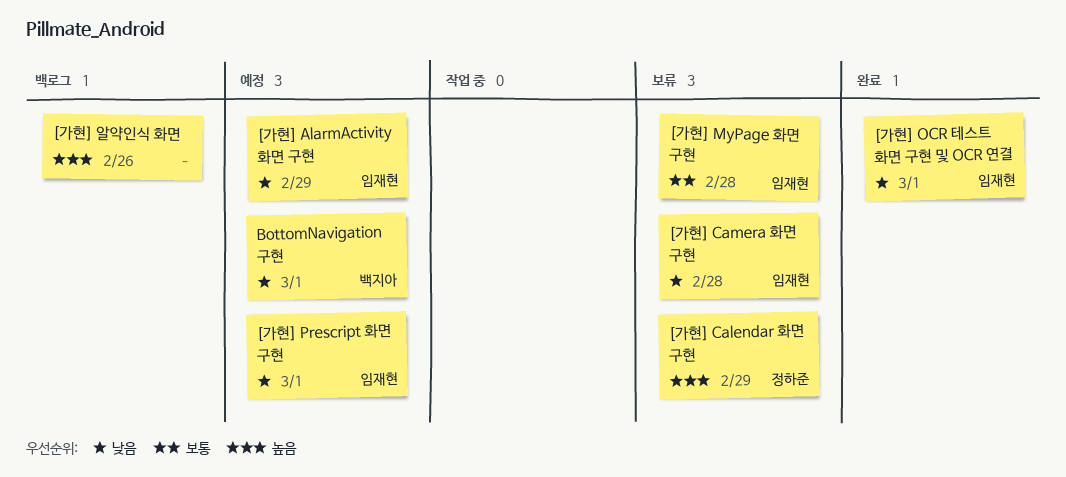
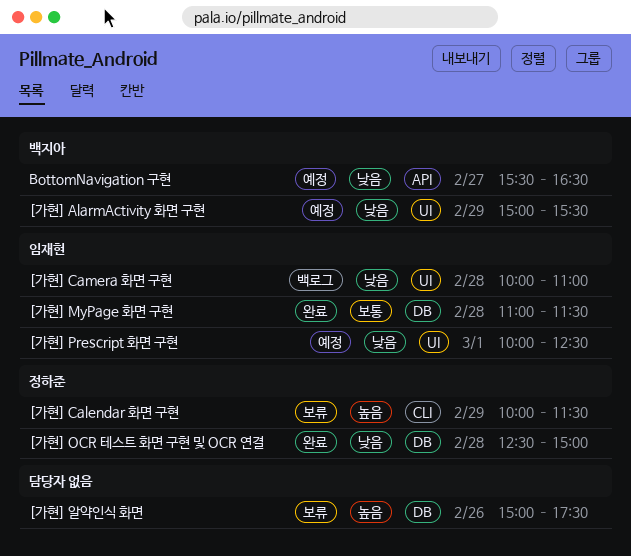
[가현] AlarmActivity 화면 구현, owner: 임재현 -> 백지아
[가현] Camera 화면 구현, status: 보류 -> 백로그
[가현] MyPage 화면 구현, status: 보류 -> 완료
[가현] OCR 테스트 화면 구현 및 OCR 연결, owner: 임재현 -> 정하준
[가현] OCR 테스트 화면 구현 및 OCR 연결, day: Mar 1 -> Feb 28
[가현] 알약인식 화면, status: 백로그 -> 보류
BottomNavigation 구현, day: Mar 1 -> Feb 27

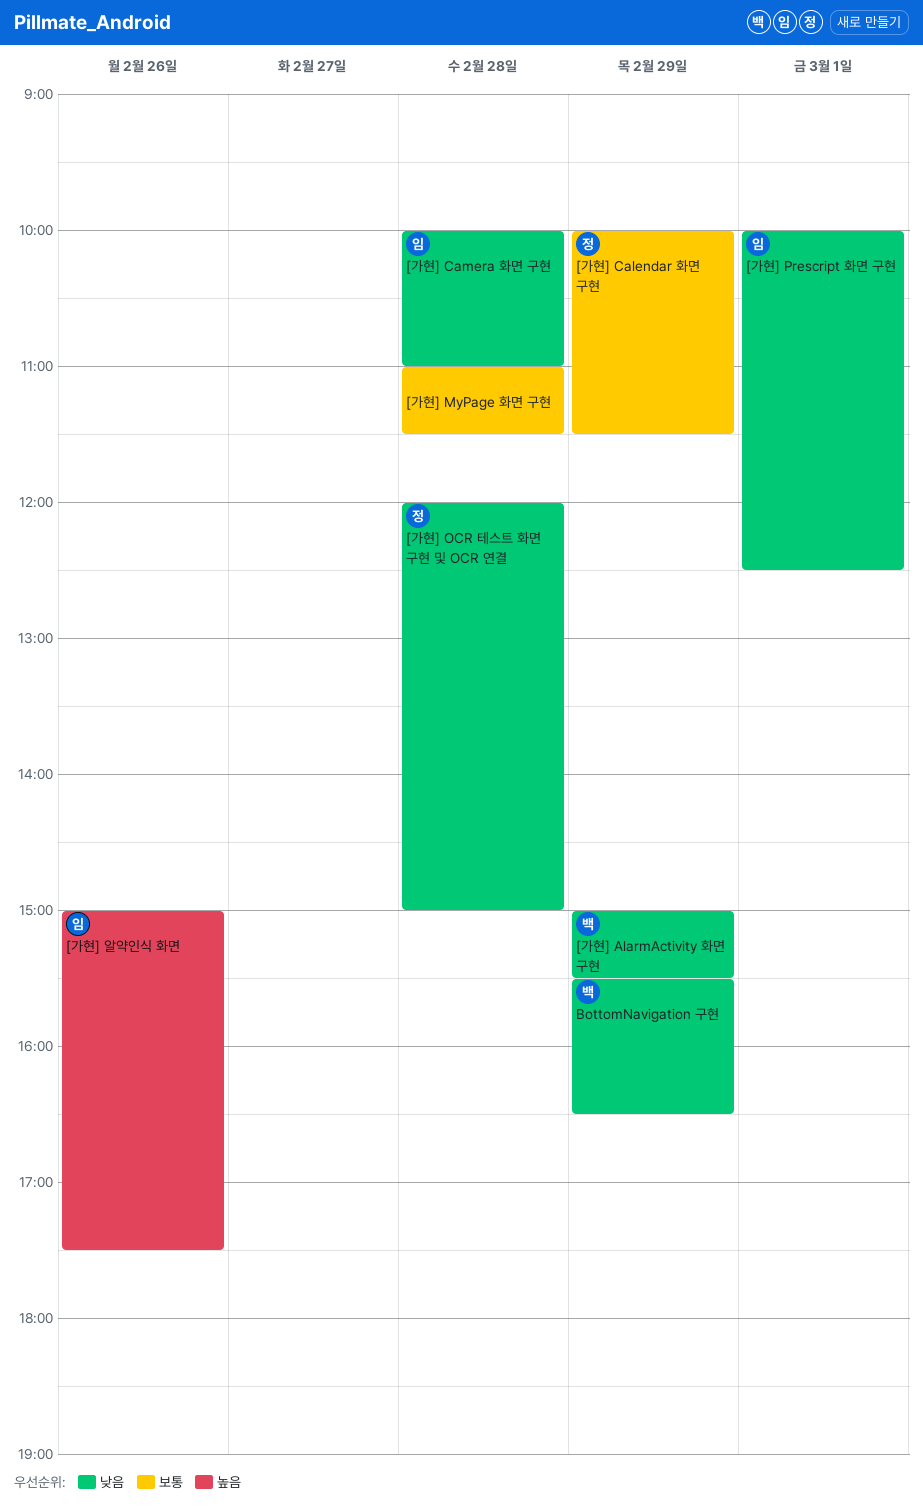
[가현] Calendar 화면 구현, priority: 높음 -> 보통
[가현] MyPage 화면 구현, owner: 임재현 -> none
[가현] OCR 테스트 화면 구현 및 OCR 연결, begins: 12:30 -> 12:00
[가현] 알약인식 화면, owner: none -> 임재현
BottomNavigation 구현, day: Feb 27 -> Feb 29

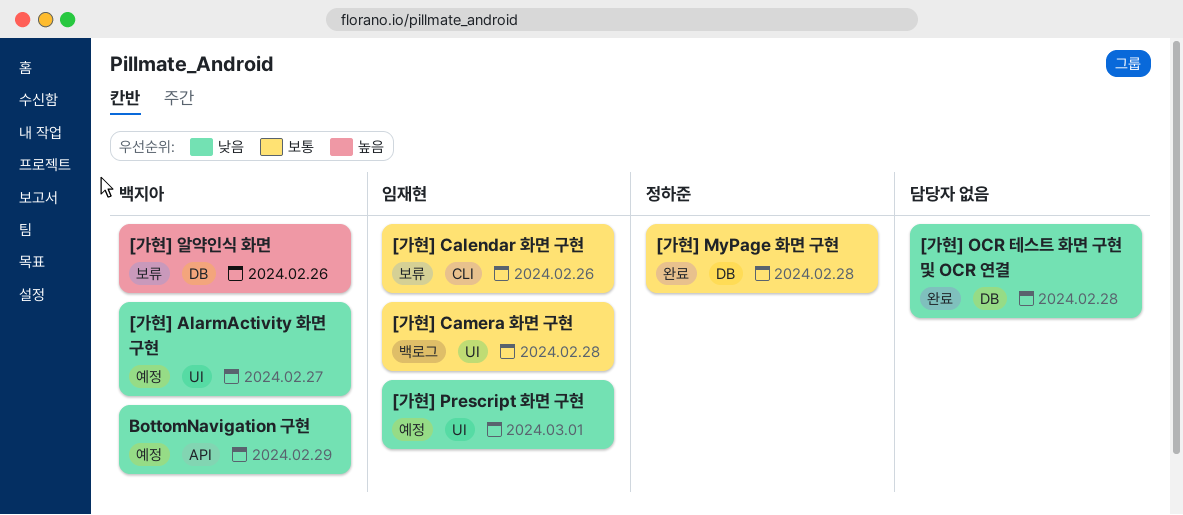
[가현] AlarmActivity 화면 구현, day: Feb 29 -> Feb 27
[가현] Calendar 화면 구현, owner: 정하준 -> 임재현
[가현] Calendar 화면 구현, day: Feb 29 -> Feb 26
[가현] Camera 화면 구현, priority: 낮음 -> 보통
[가현] MyPage 화면 구현, owner: none -> 정하준
[가현] OCR 테스트 화면 구현 및 OCR 연결, owner: 정하준 -> none
[가현] 알약인식 화면, owner: 임재현 -> 백지아

